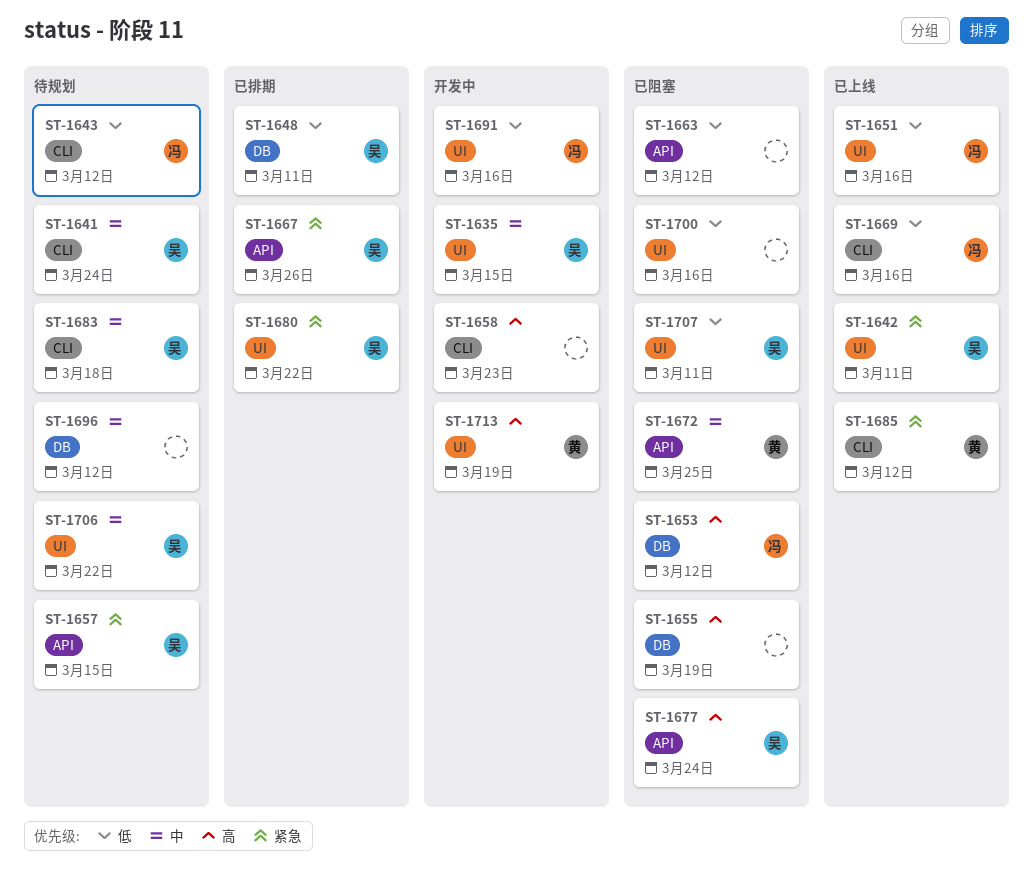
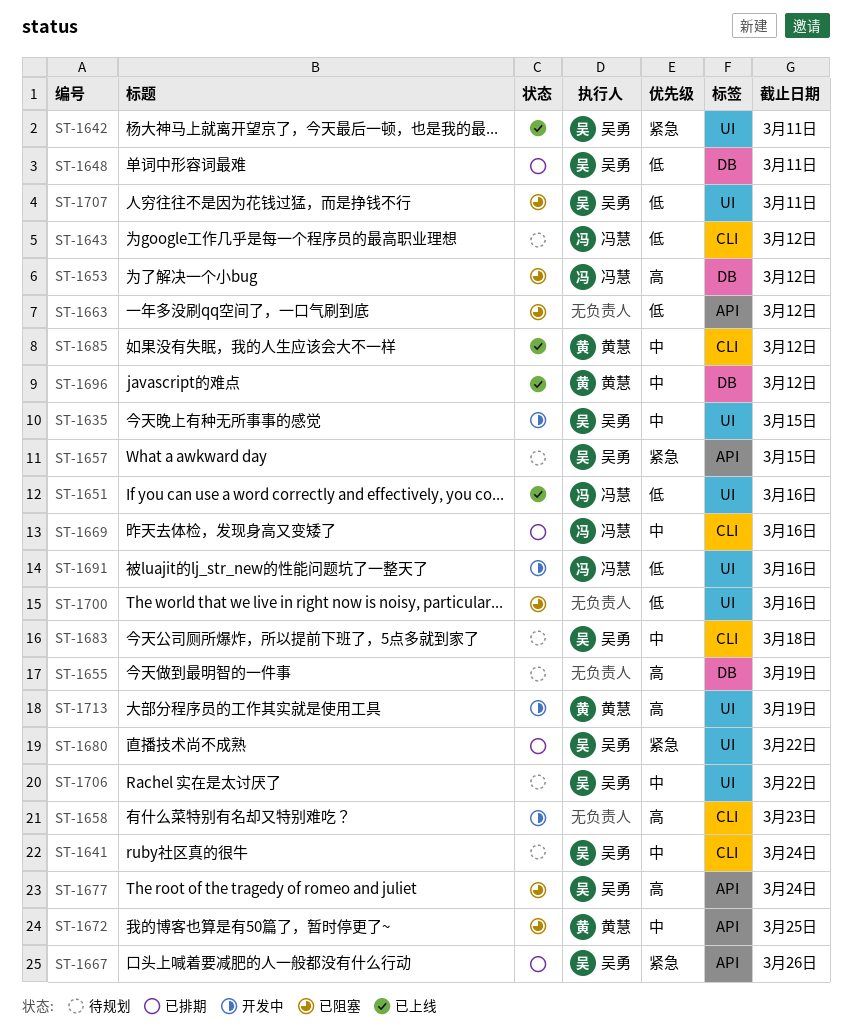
ST-1655, status: 已阻塞 -> 待规划
ST-1669, status: 已上线 -> 已排期
ST-1669, priority: 低 -> 中
ST-1685, priority: 紧急 -> 中
ST-1696, status: 待规划 -> 已上线
ST-1696, owner: none -> 黄慧

